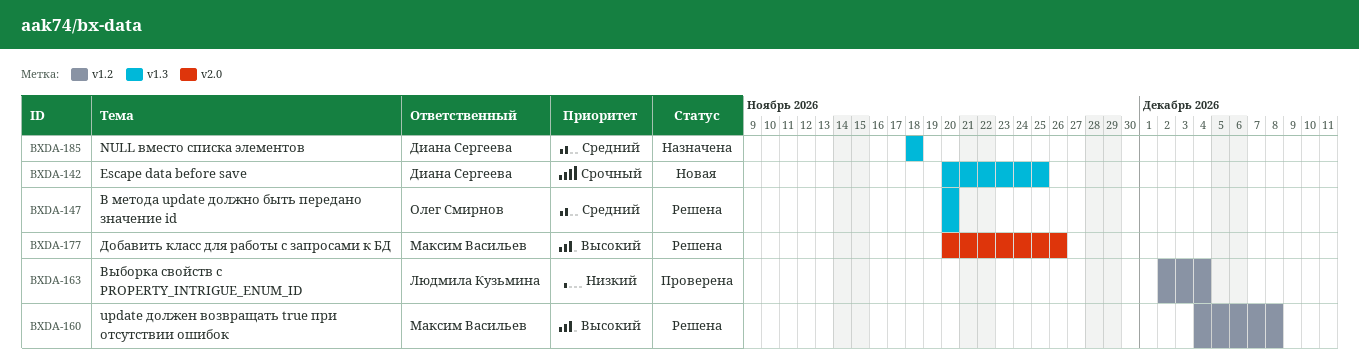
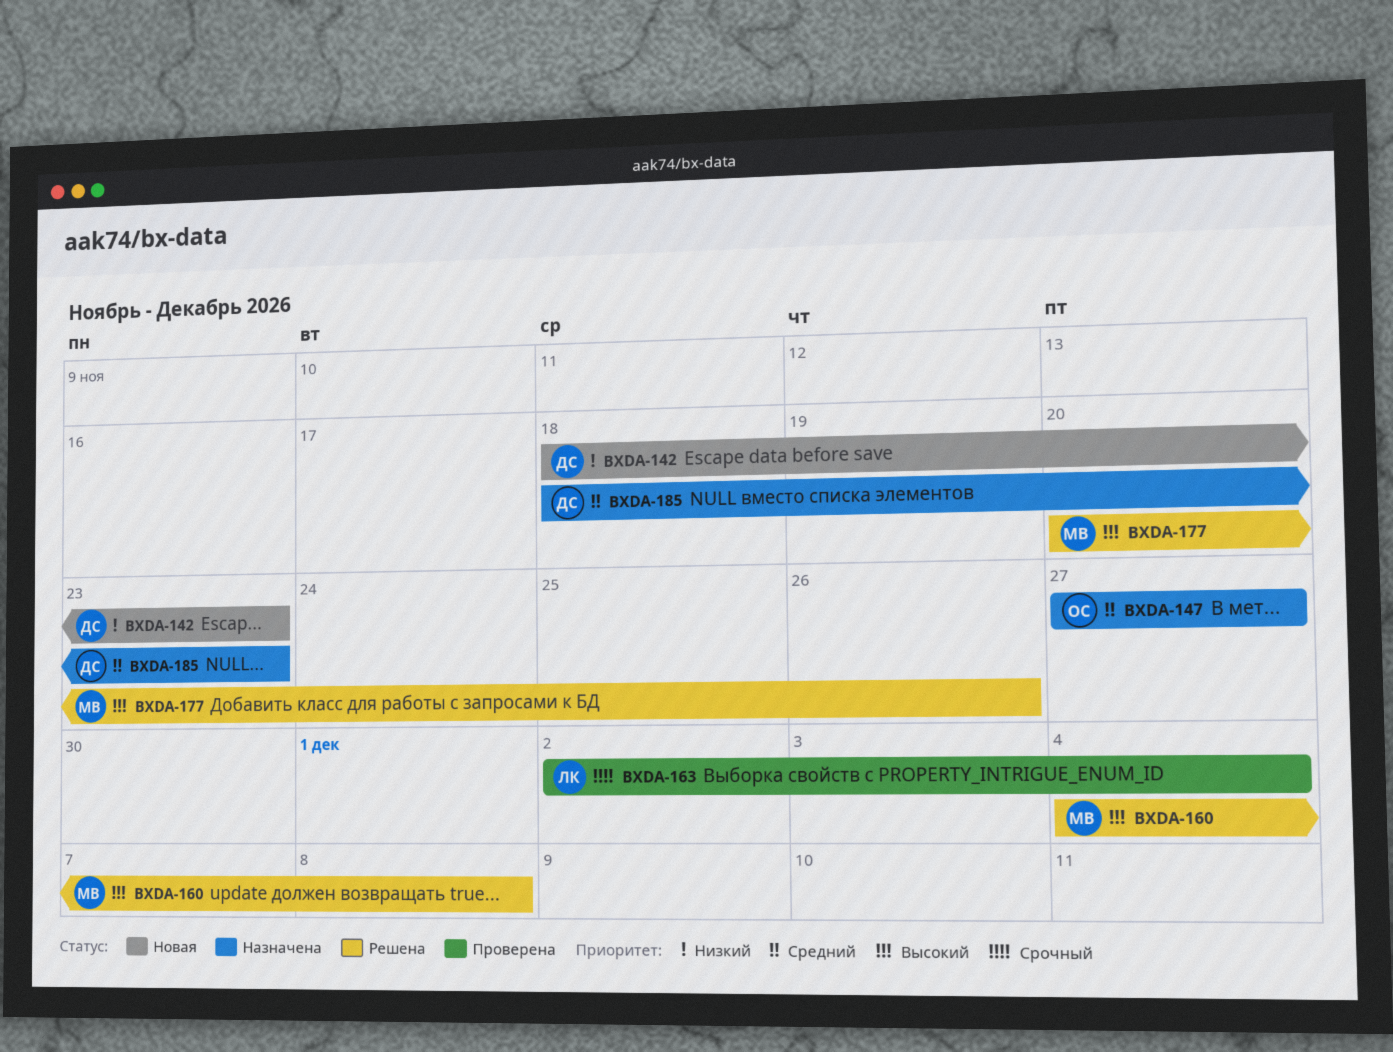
BXDA-142, priority: Срочный -> Низкий
BXDA-142, start: Nov 20 -> Nov 18
BXDA-142, due: Nov 25 -> Nov 23
BXDA-147, status: Решена -> Назначена
BXDA-147, start: Nov 20 -> Nov 27
BXDA-147, due: Nov 20 -> Nov 27
BXDA-163, priority: Низкий -> Срочный
BXDA-185, due: Nov 18 -> Nov 23

